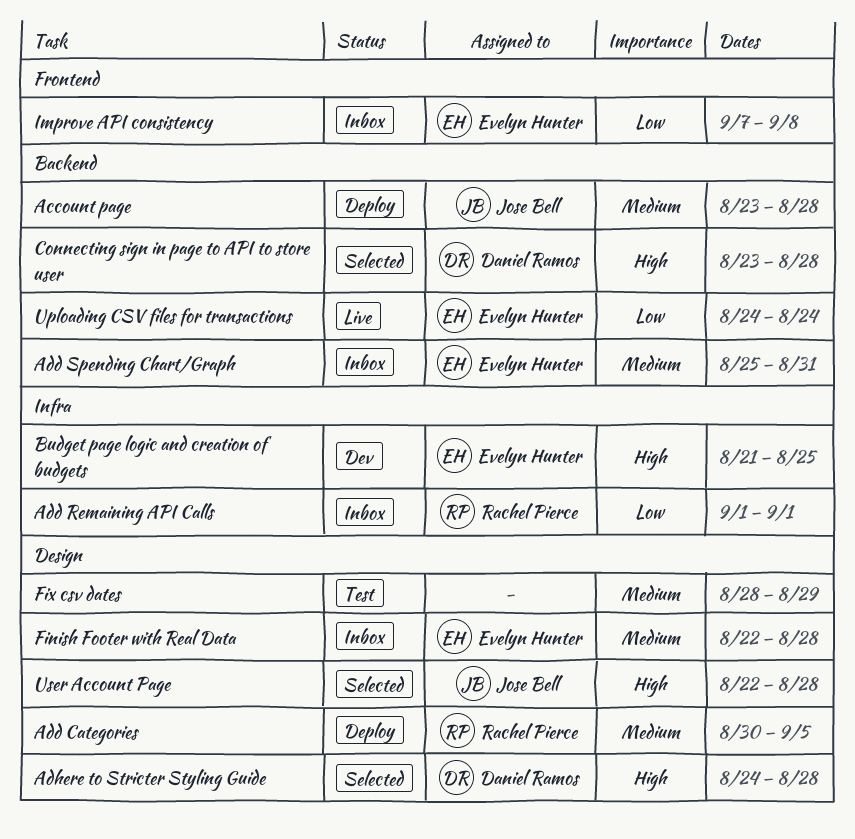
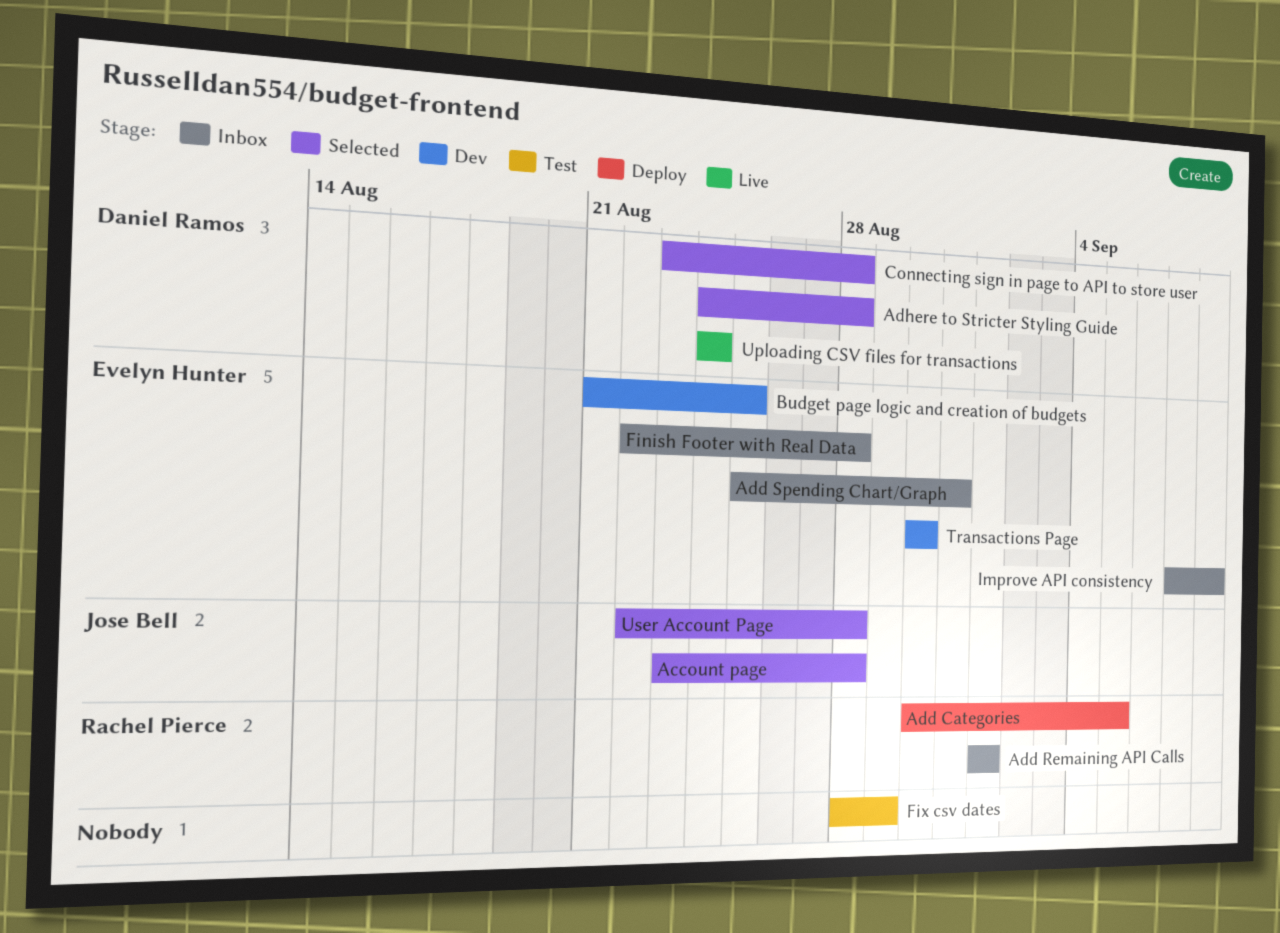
Account page, status: Deploy -> Selected
Transactions Page: none -> present
Uploading CSV files for transactions, owner: Evelyn Hunter -> Daniel Ramos

